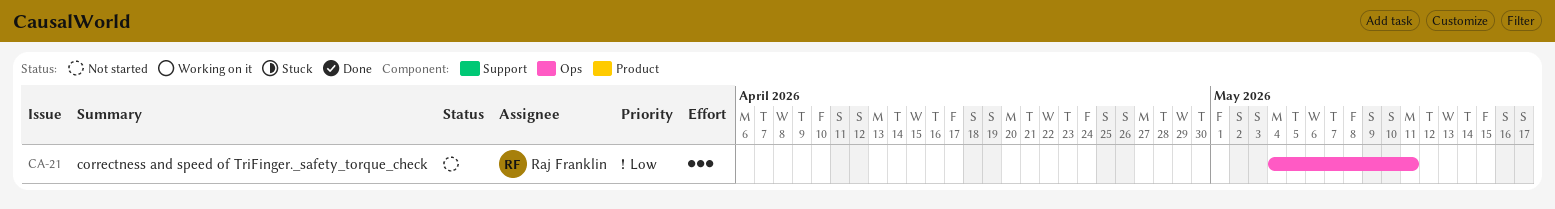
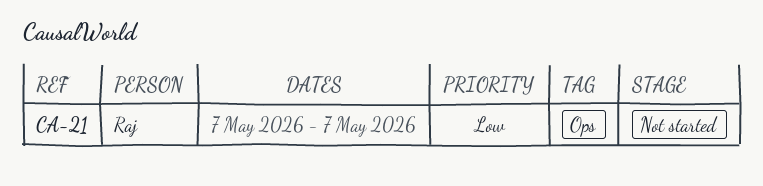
CA-21, start: May 4 -> May 7
CA-21, due: May 11 -> May 7

